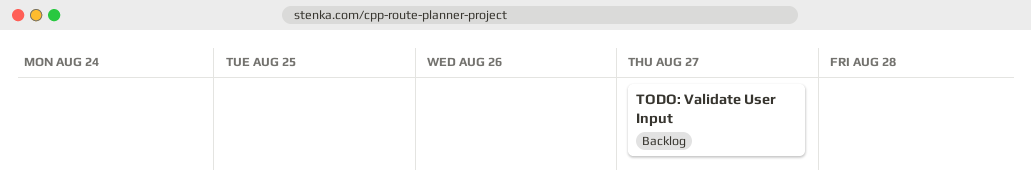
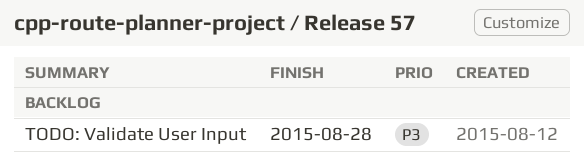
TODO: Validate User Input, due: Aug 27 -> Aug 28

